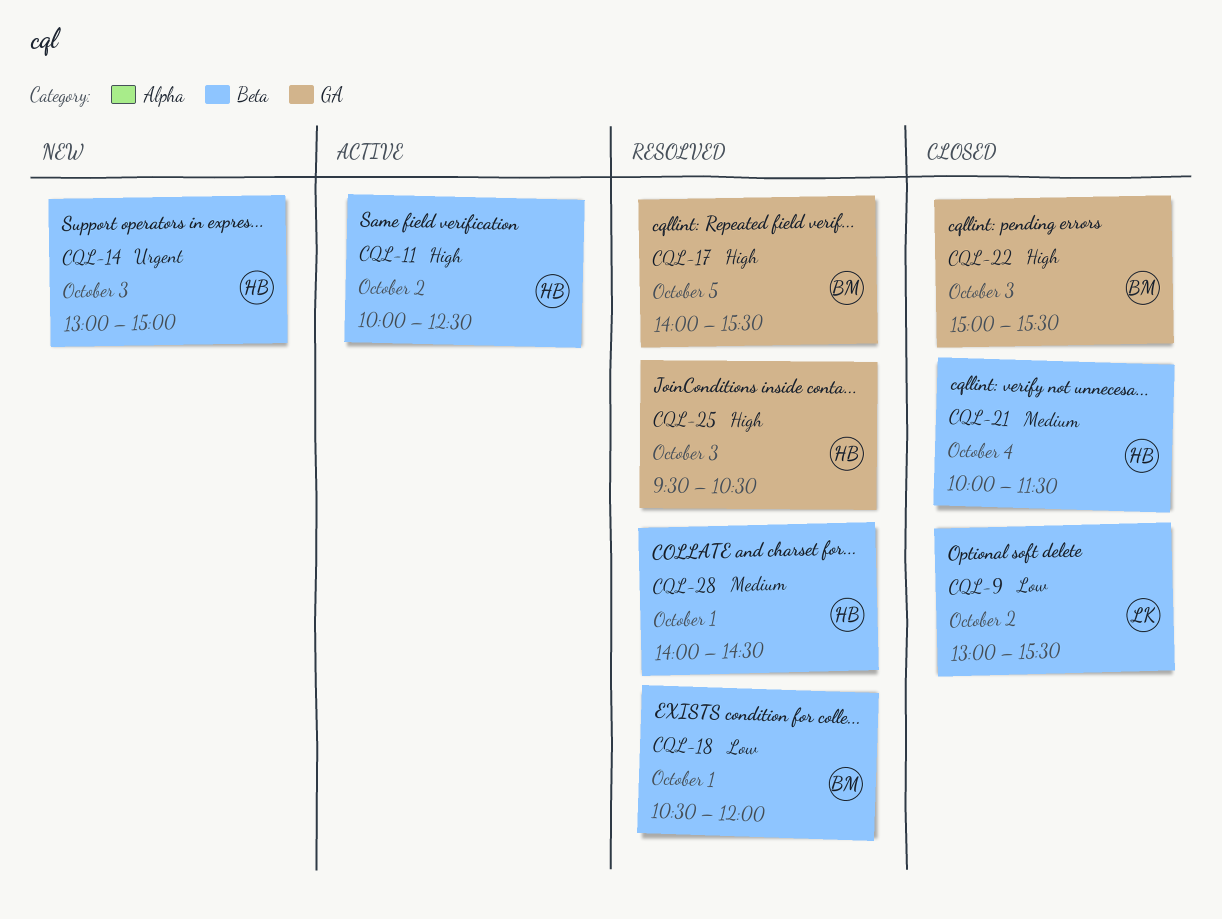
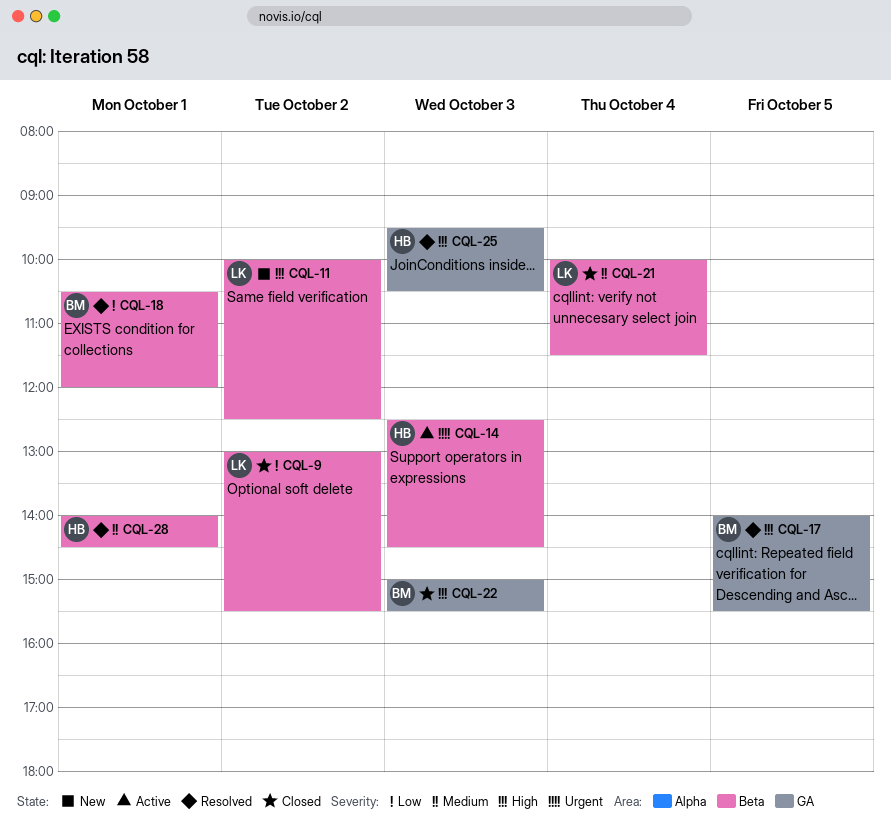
CQL-11, status: Active -> New
CQL-11, owner: HB -> LK
CQL-14, status: New -> Active
CQL-14, begins: 13:00 -> 12:30
CQL-14, ends: 15:00 -> 14:30
CQL-21, owner: HB -> LK

